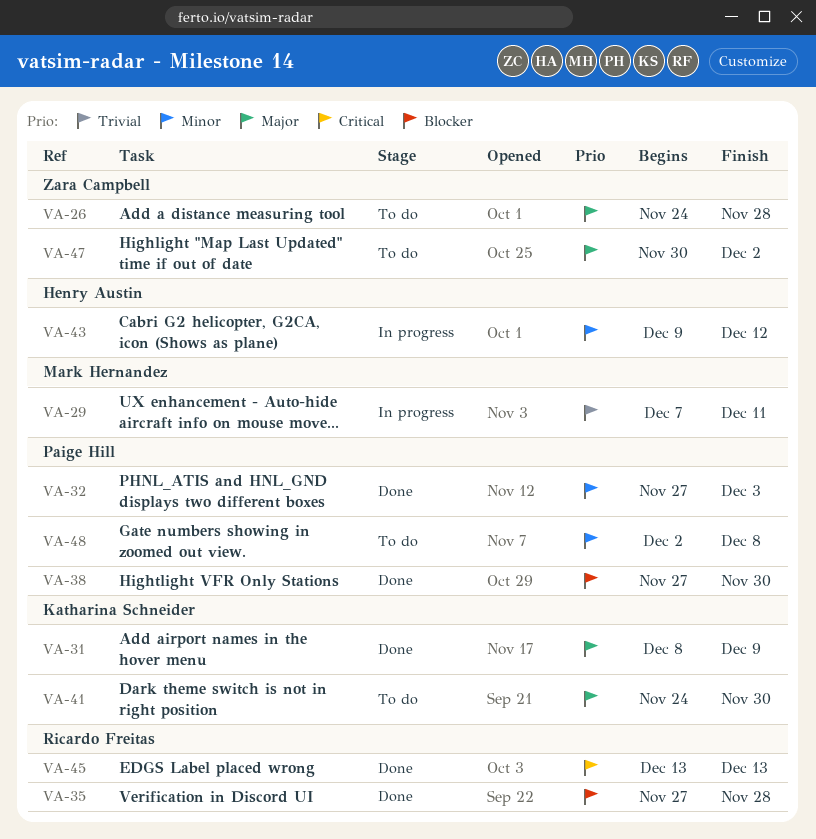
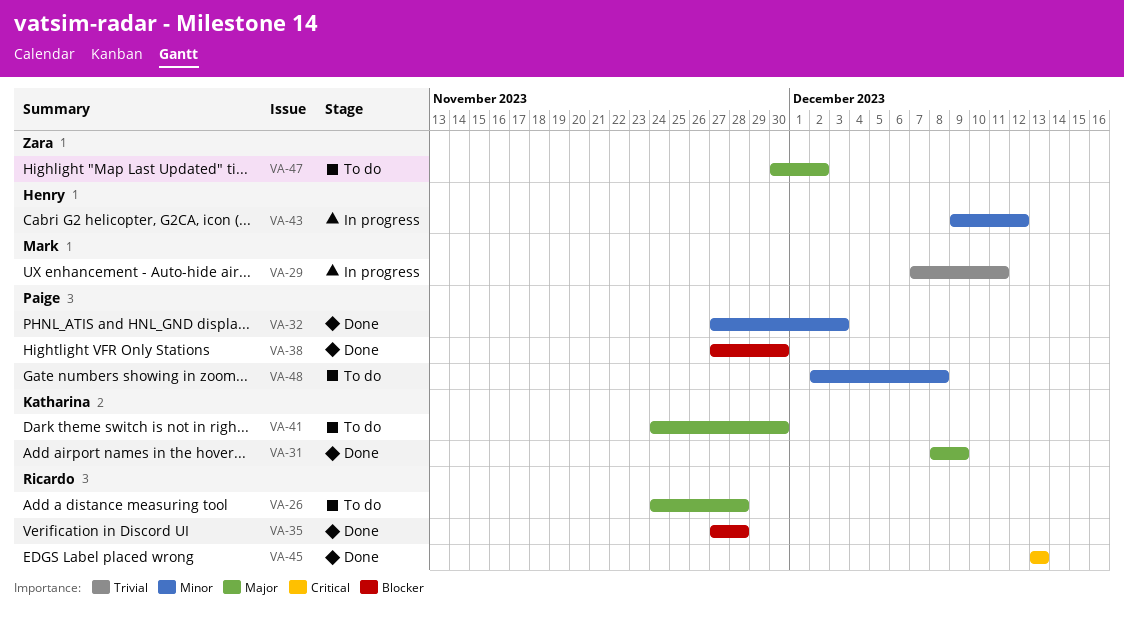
VA-26, owner: Zara Campbell -> Ricardo Freitas

